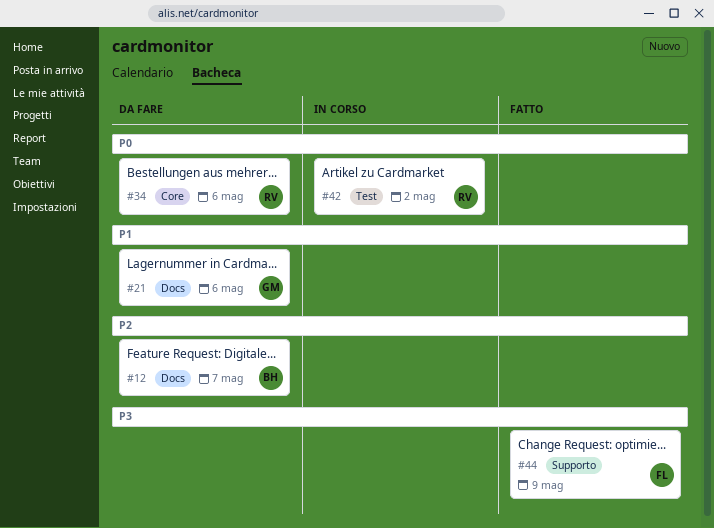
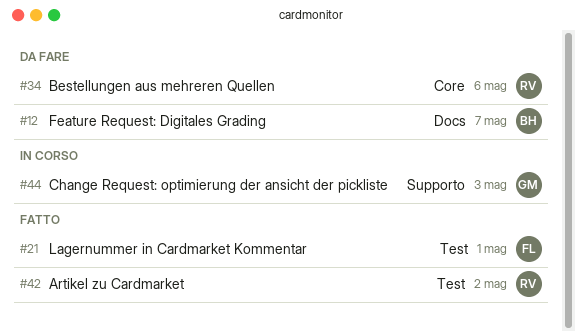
#21, status: Da fare -> Fatto
#21, owner: GM -> FL
#21, label: Docs -> Test
#21, due: May 6 -> May 1
#42, status: In corso -> Fatto
#44, status: Fatto -> In corso
#44, owner: FL -> GM
#44, due: May 9 -> May 3

